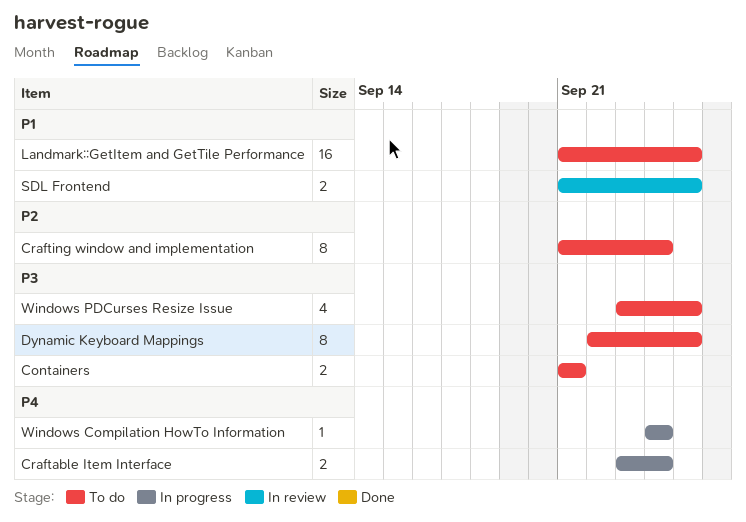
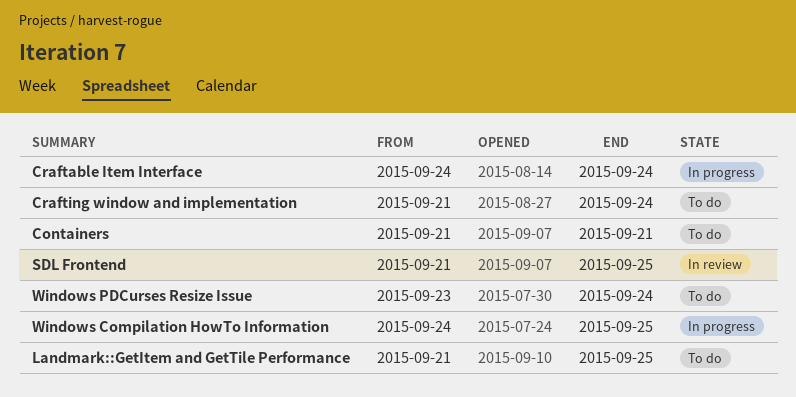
Craftable Item Interface, start: Sep 23 -> Sep 24
Dynamic Keyboard Mappings: present -> none
Windows Compilation HowTo Information, due: Sep 24 -> Sep 25
Windows PDCurses Resize Issue, due: Sep 25 -> Sep 24

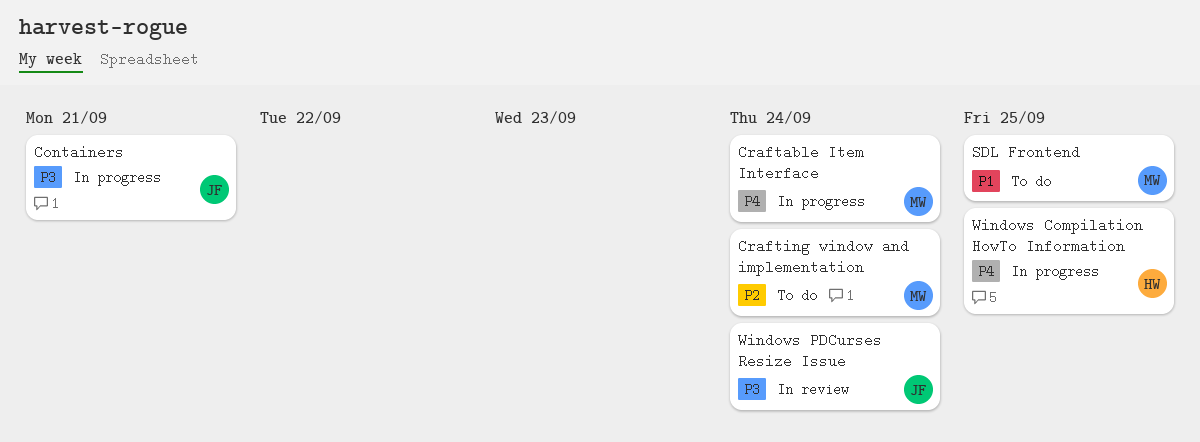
Containers, status: To do -> In progress
Landmark::GetItem and GetTile Performance: present -> none
SDL Frontend, status: In review -> To do
Windows PDCurses Resize Issue, status: To do -> In review

